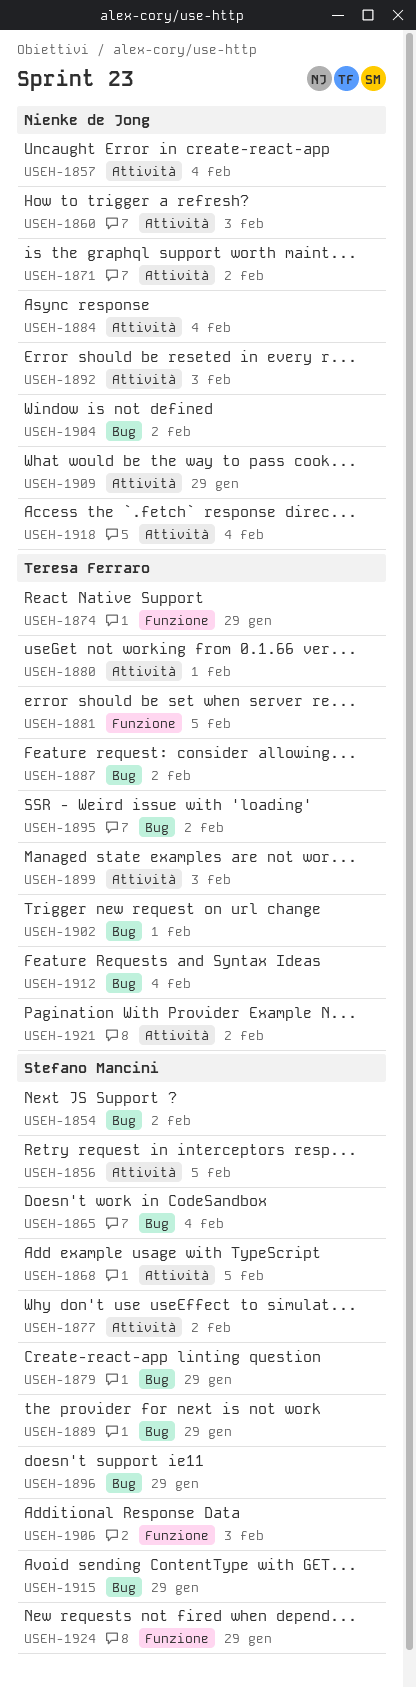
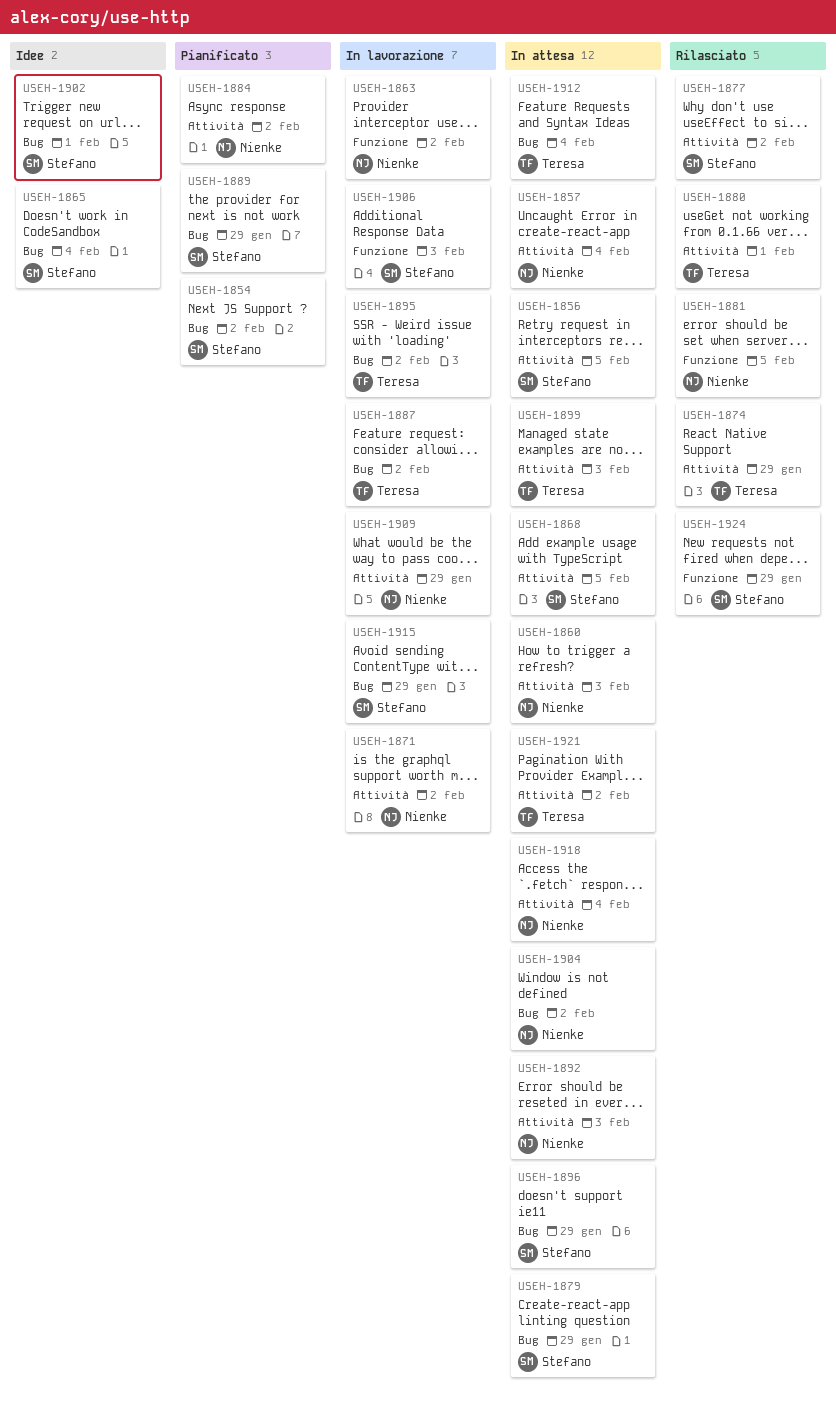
USEH-1863: none -> present
USEH-1874, label: Funzione -> Attività
USEH-1881, owner: Teresa Ferraro -> Nienke de Jong
USEH-1884, due: Feb 4 -> Feb 2
USEH-1902, owner: Teresa Ferraro -> Stefano Mancini

